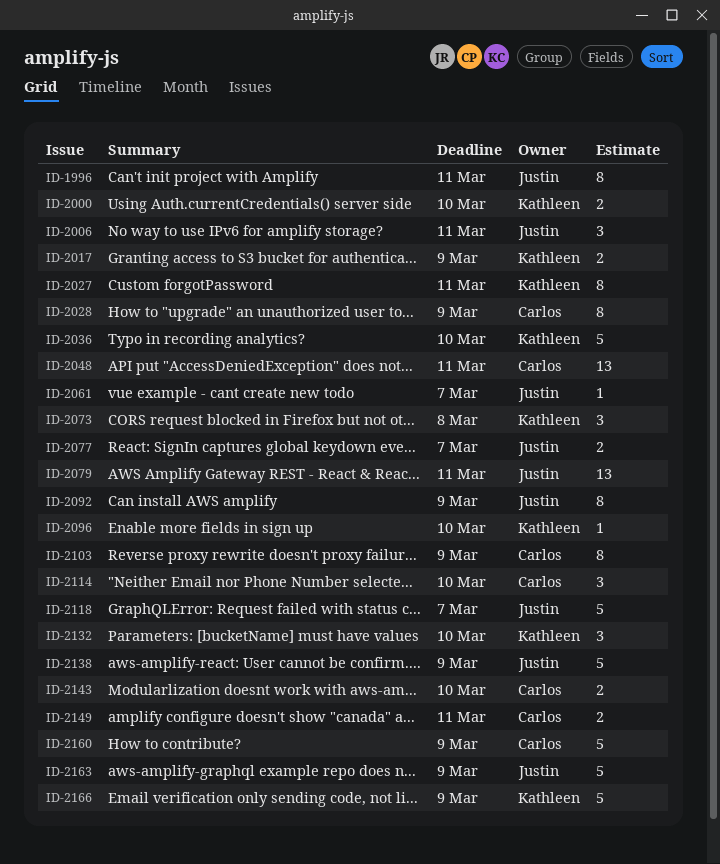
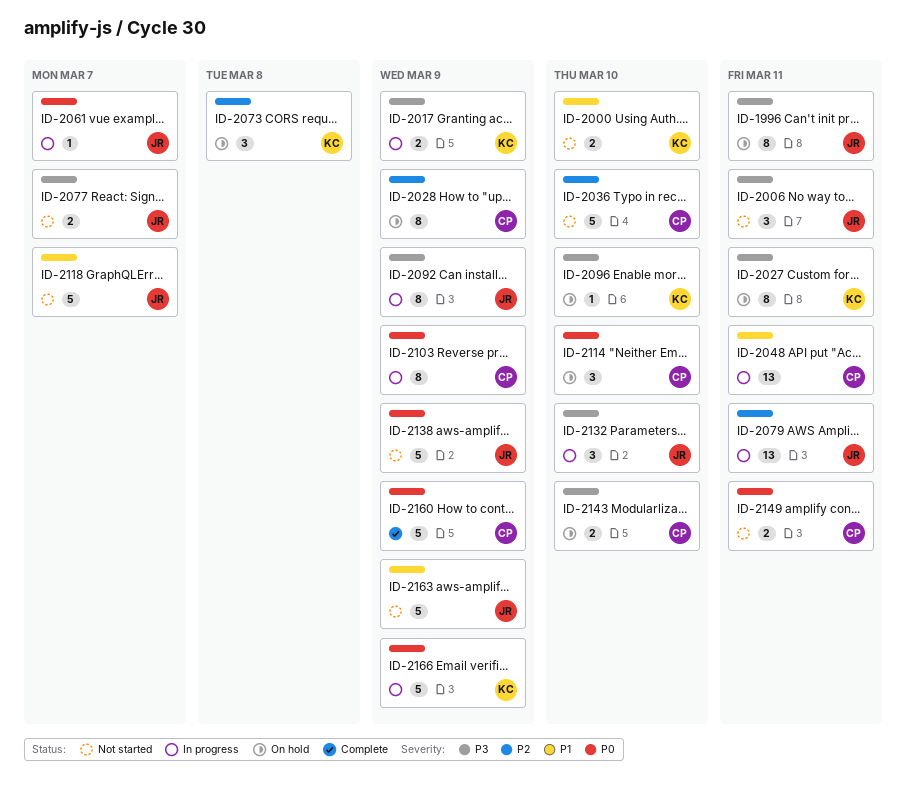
ID-2036, owner: Kathleen -> Carlos
ID-2132, owner: Kathleen -> Justin

